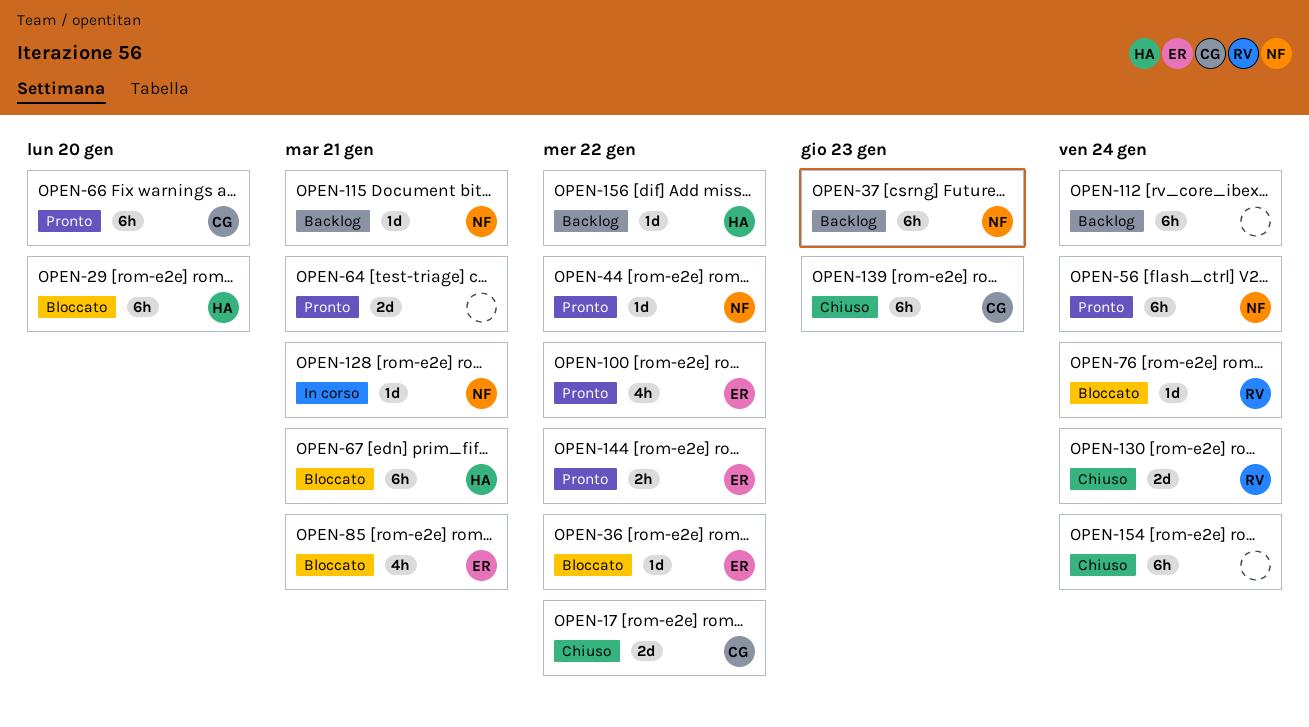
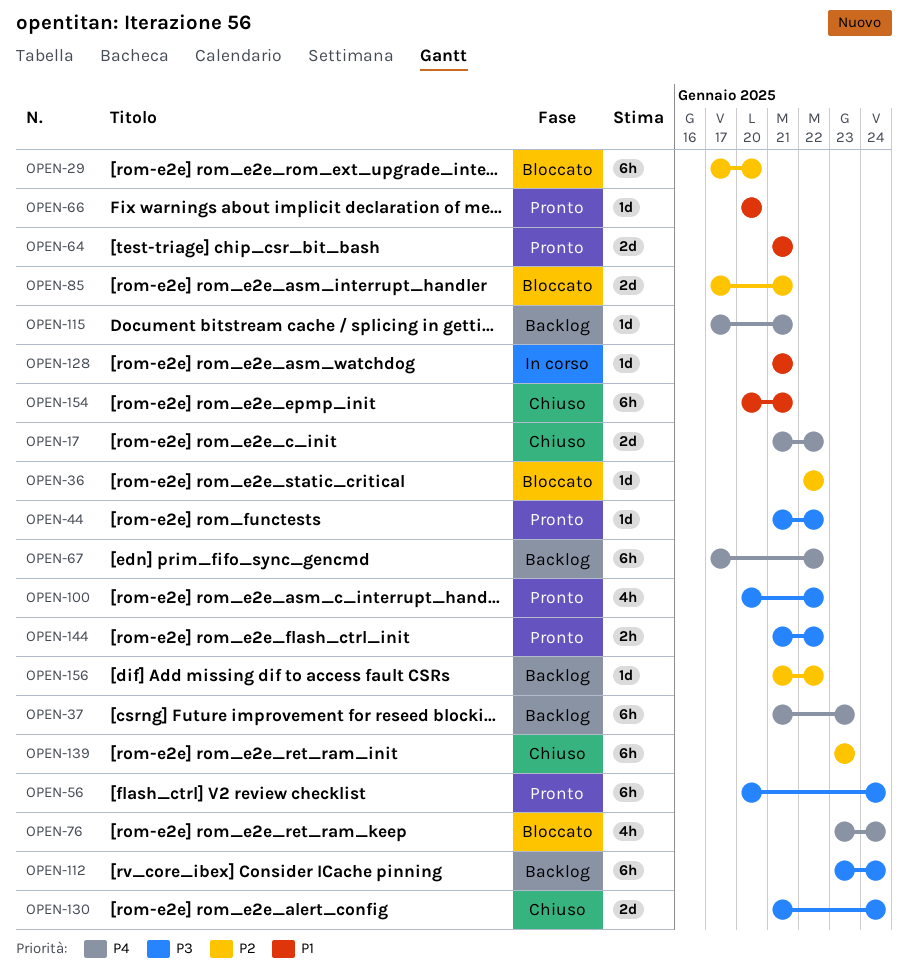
OPEN-66, estimate: 6h -> 1d
OPEN-67, status: Bloccato -> Backlog
OPEN-67, due: Jan 21 -> Jan 22
OPEN-76, estimate: 1d -> 4h
OPEN-85, estimate: 4h -> 2d
OPEN-154, due: Jan 24 -> Jan 21

